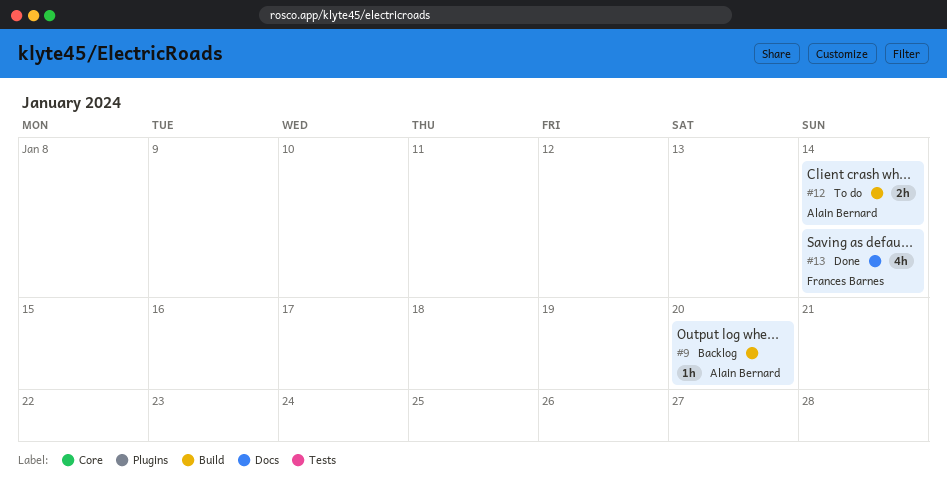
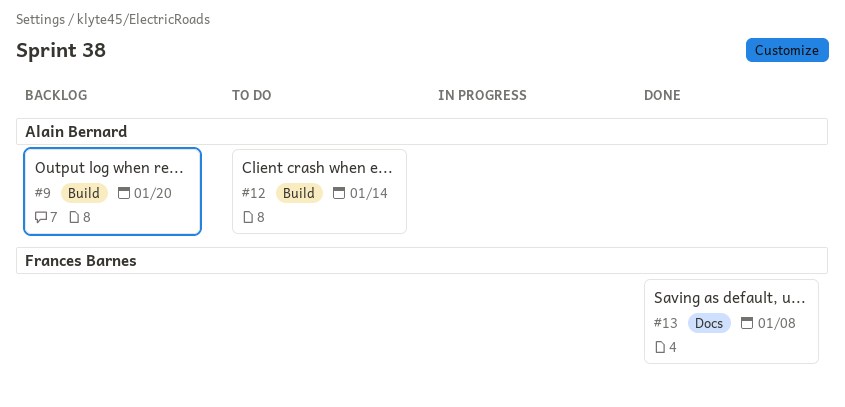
#13, due: Jan 14 -> Jan 8

